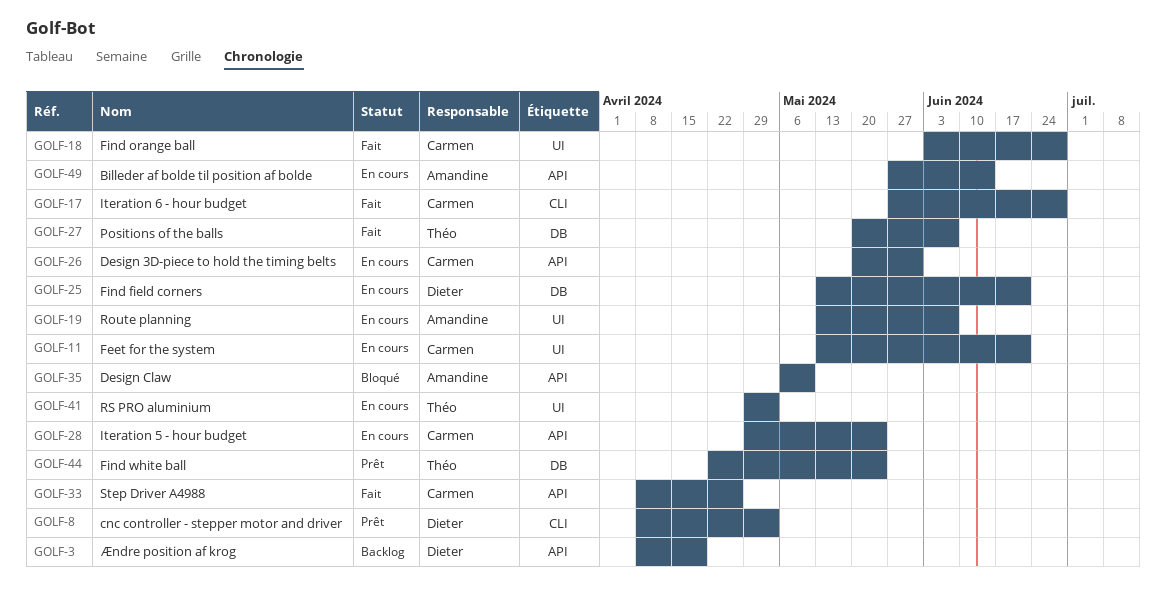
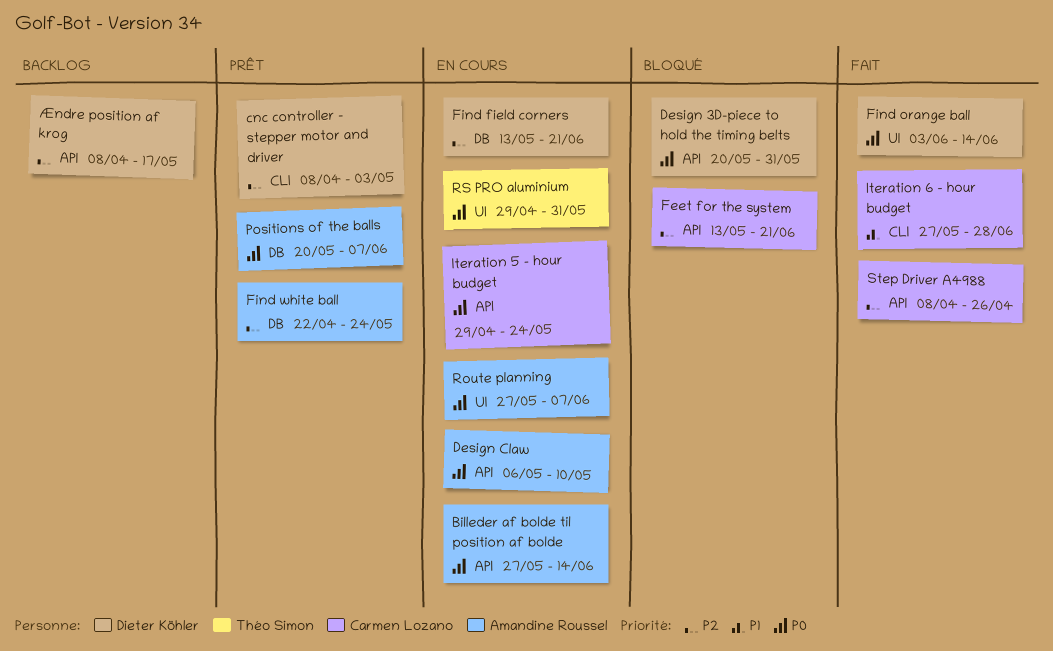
Design 3D-piece to hold the timing belts, status: En cours -> Bloqué
Design 3D-piece to hold the timing belts, owner: Carmen Lozano -> Dieter Köhler
Design Claw, status: Bloqué -> En cours
Feet for the system, status: En cours -> Bloqué
Feet for the system, label: UI -> API
Find orange ball, owner: Carmen Lozano -> Dieter Köhler
Find orange ball, due: Jun 28 -> Jun 14
Find white ball, owner: Théo Simon -> Amandine Roussel
Positions of the balls, status: Fait -> Prêt
Positions of the balls, owner: Théo Simon -> Amandine Roussel
Route planning, start: May 13 -> May 27
RS PRO aluminium, due: May 3 -> May 31
Ændre position af krog, due: Apr 19 -> May 17

